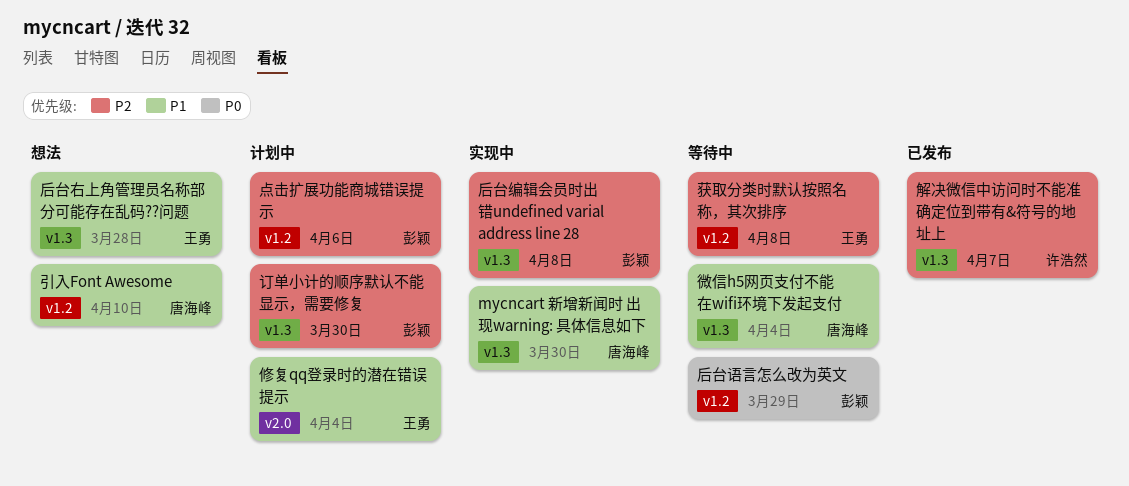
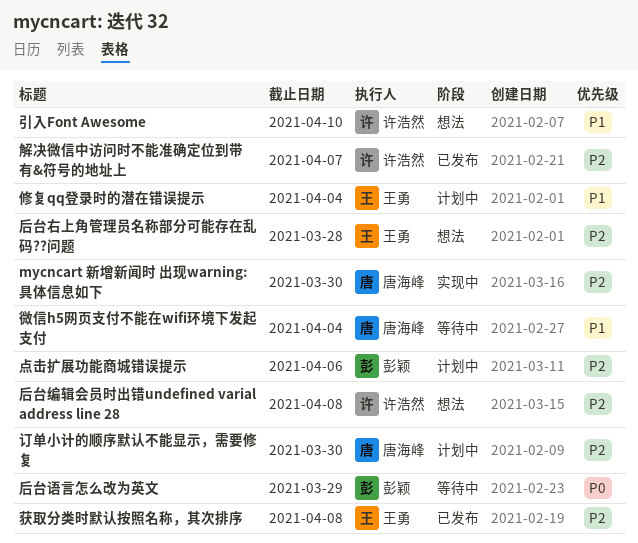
mycncart 新增新闻时 出现warning: 具体信息如下, priority: P1 -> P2
后台右上角管理员名称部分可能存在乱码??问题, priority: P1 -> P2
后台编辑会员时出错undefined varial address line 28, status: 实现中 -> 想法
后台编辑会员时出错undefined varial address line 28, owner: 彭颖 -> 许浩然
引入Font Awesome, owner: 唐海峰 -> 许浩然
获取分类时默认按照名称，其次排序, status: 等待中 -> 已发布
订单小计的顺序默认不能显示，需要修复, owner: 彭颖 -> 唐海峰

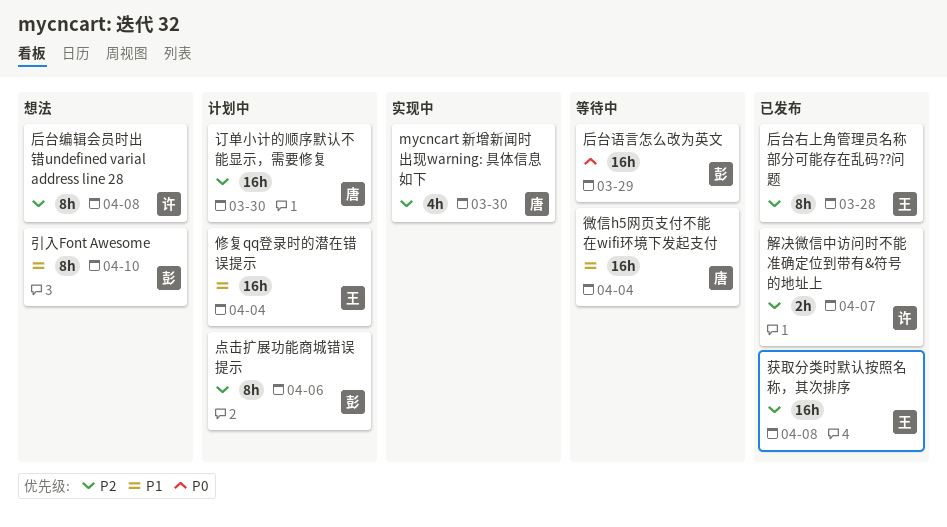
后台右上角管理员名称部分可能存在乱码??问题, status: 想法 -> 已发布
引入Font Awesome, owner: 许浩然 -> 彭颖

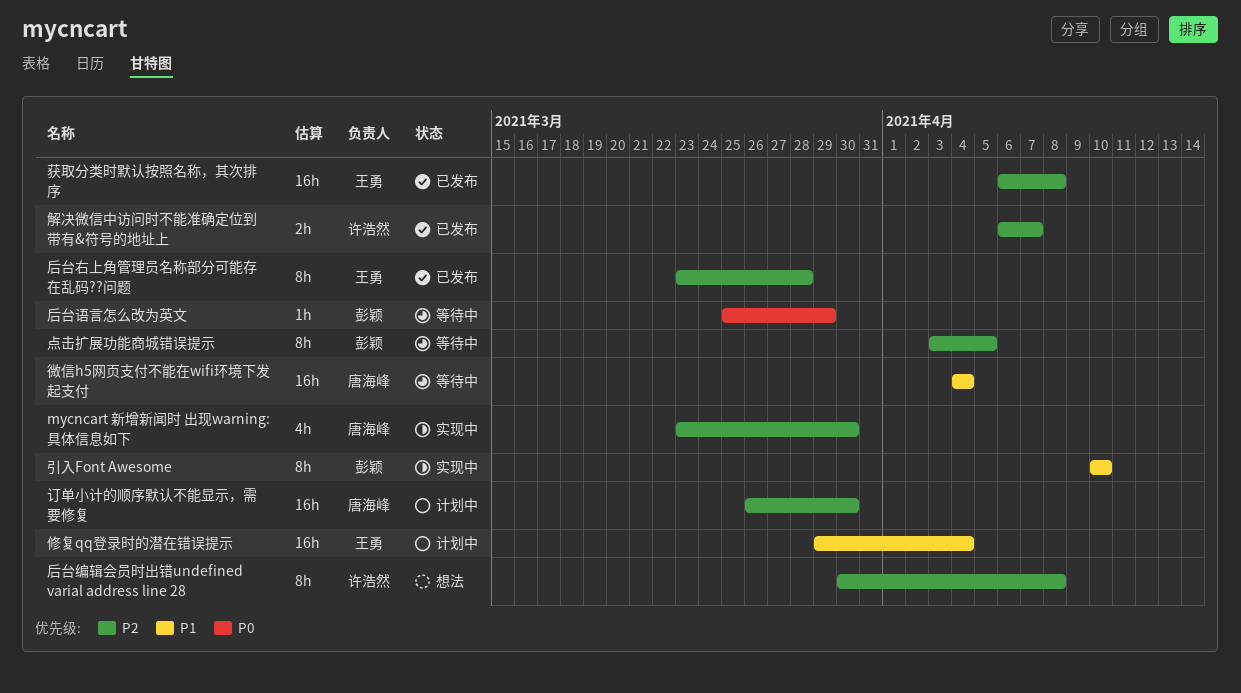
后台语言怎么改为英文, estimate: 16h -> 1h
引入Font Awesome, status: 想法 -> 实现中
点击扩展功能商城错误提示, status: 计划中 -> 等待中
点击扩展功能商城错误提示, due: Apr 6 -> Apr 5

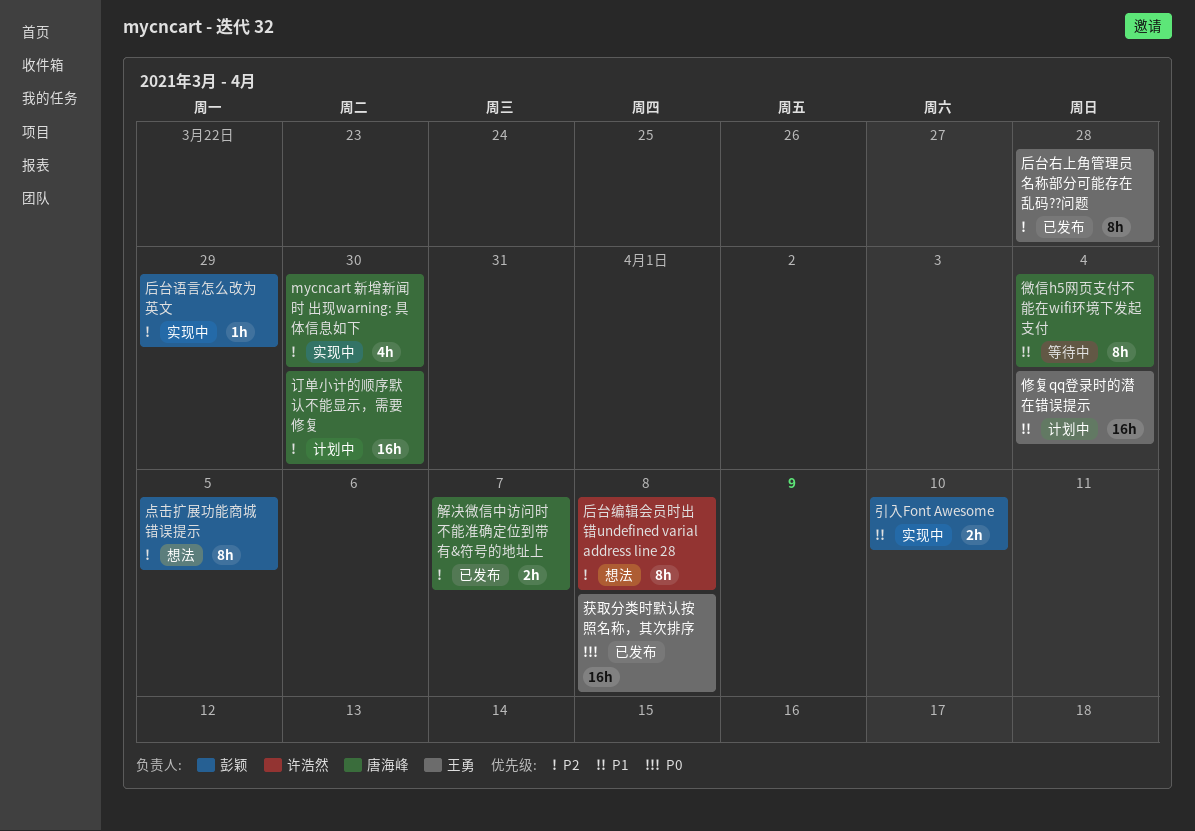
后台语言怎么改为英文, status: 等待中 -> 实现中
后台语言怎么改为英文, priority: P0 -> P2
引入Font Awesome, estimate: 8h -> 2h
微信h5网页支付不能在wifi环境下发起支付, estimate: 16h -> 8h
点击扩展功能商城错误提示, status: 等待中 -> 想法
获取分类时默认按照名称，其次排序, priority: P2 -> P0
解决微信中访问时不能准确定位到带有&符号的地址上, owner: 许浩然 -> 唐海峰

